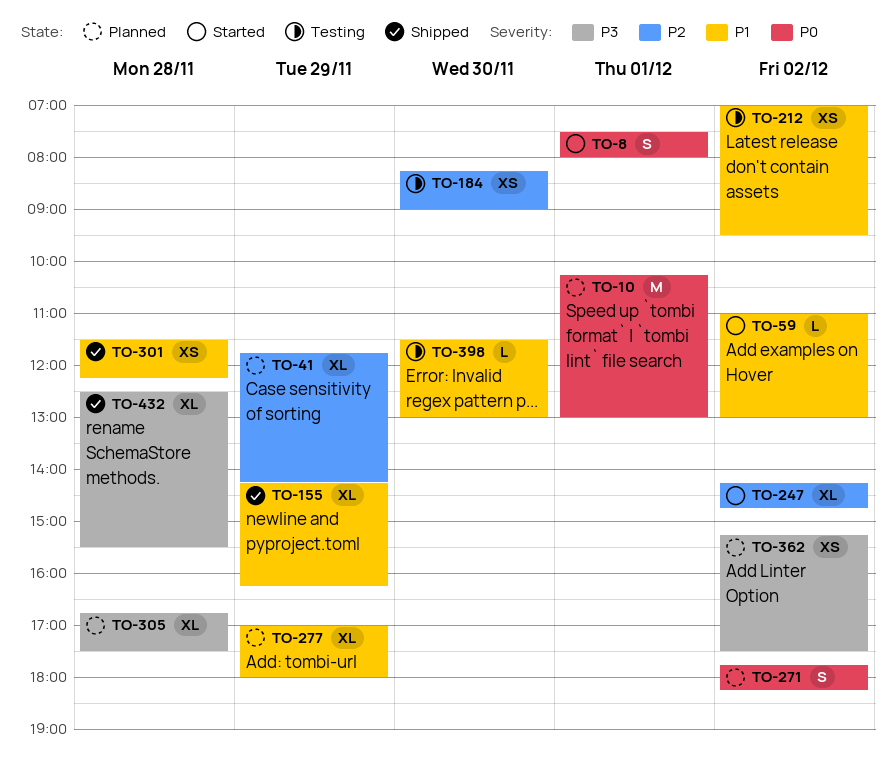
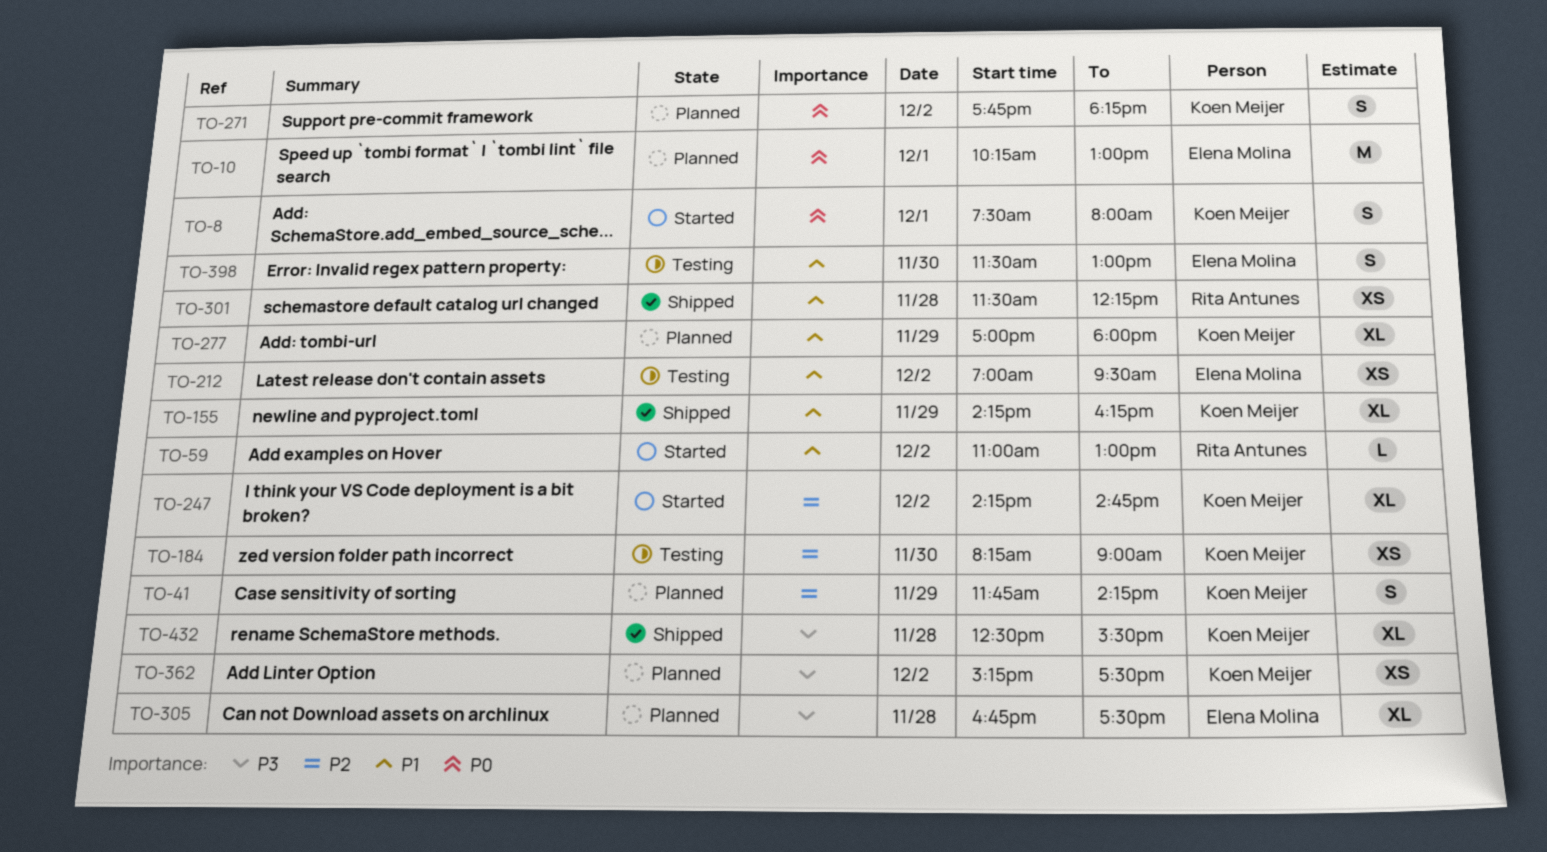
TO-41, estimate: XL -> S
TO-398, estimate: L -> S

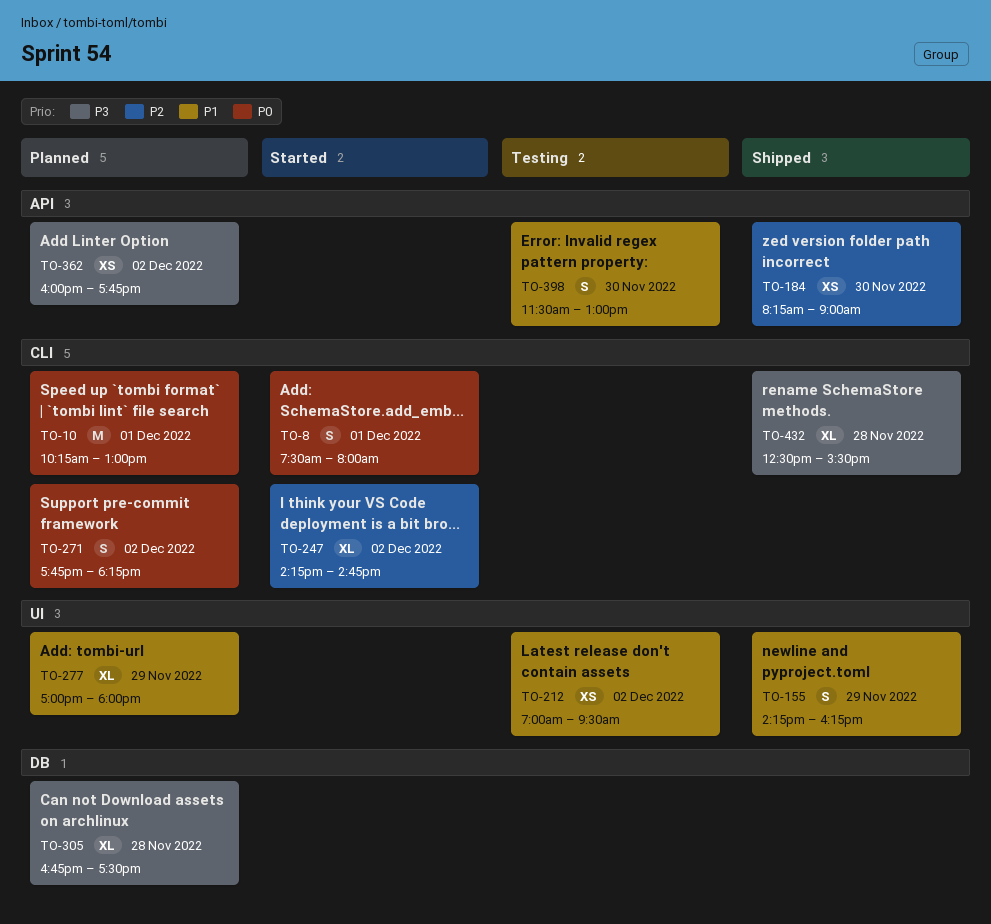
TO-41: present -> none
TO-59: present -> none
TO-155, estimate: XL -> S
TO-184, status: Testing -> Shipped
TO-301: present -> none
TO-362, begins: 15:15 -> 16:00
TO-362, ends: 17:30 -> 17:45

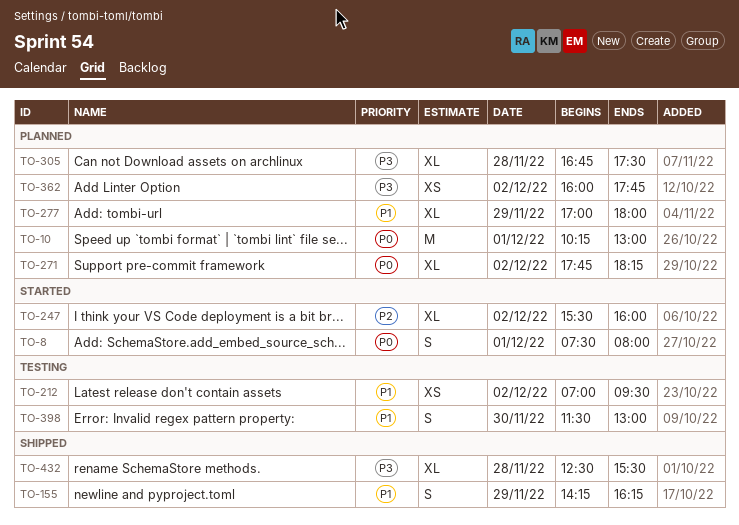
TO-184: present -> none
TO-247, begins: 14:15 -> 15:30
TO-247, ends: 14:45 -> 16:00
TO-271, estimate: S -> XL

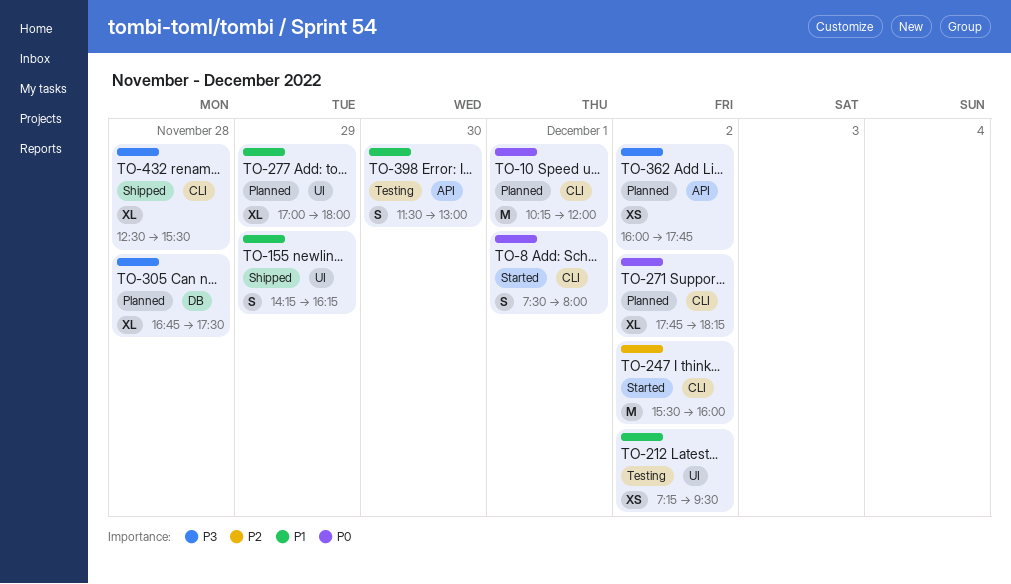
TO-10, ends: 13:00 -> 12:00
TO-212, begins: 07:00 -> 07:15
TO-247, estimate: XL -> M

